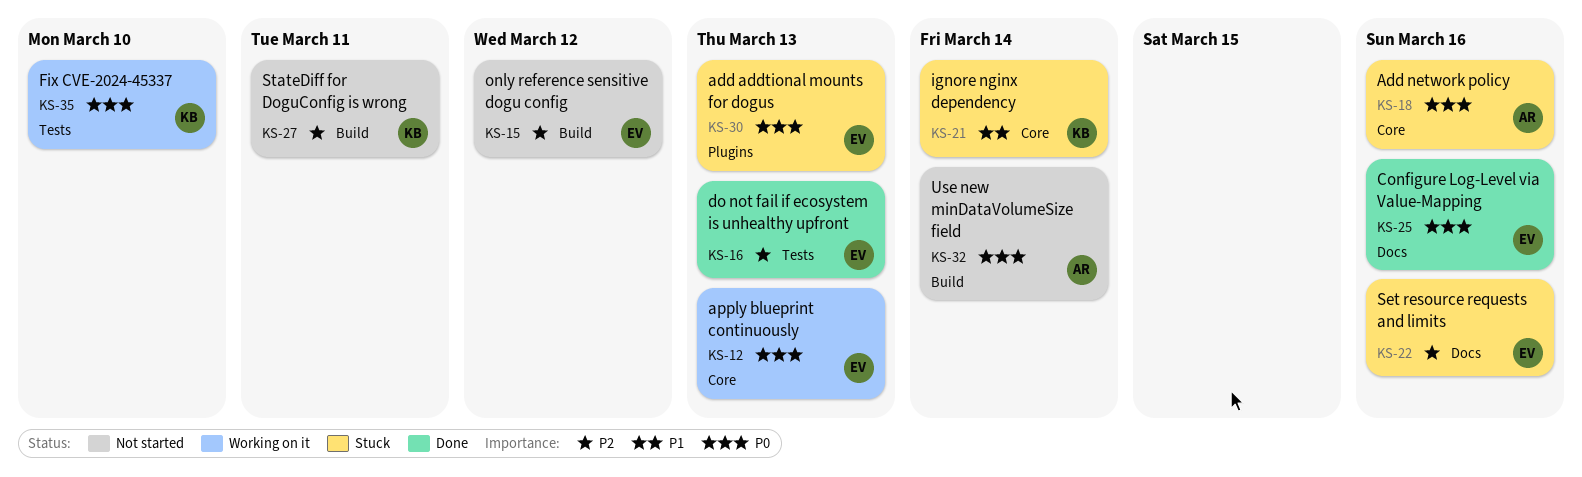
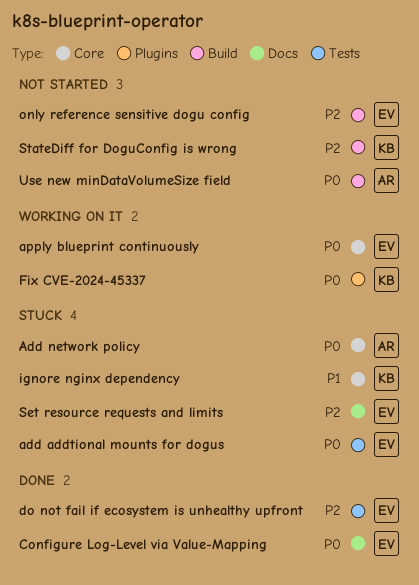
add addtional mounts for dogus, label: Plugins -> Tests
Fix CVE-2024-45337, label: Tests -> Plugins

